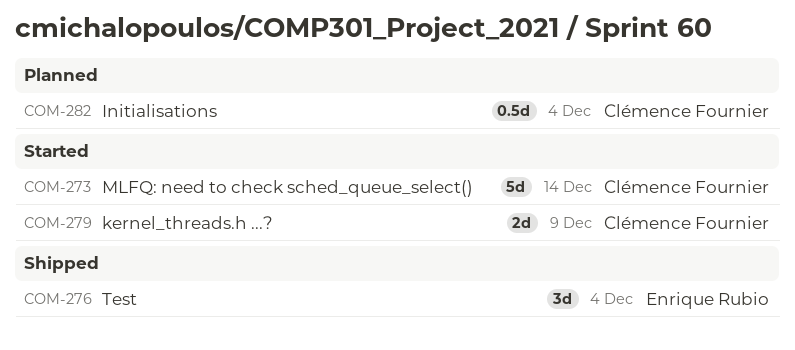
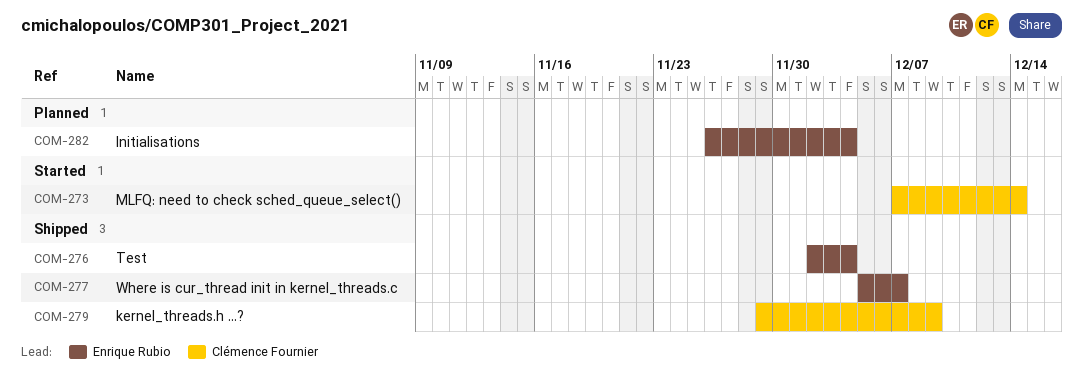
COM-277: none -> present
COM-279, status: Started -> Shipped
COM-282, owner: Clémence Fournier -> Enrique Rubio

